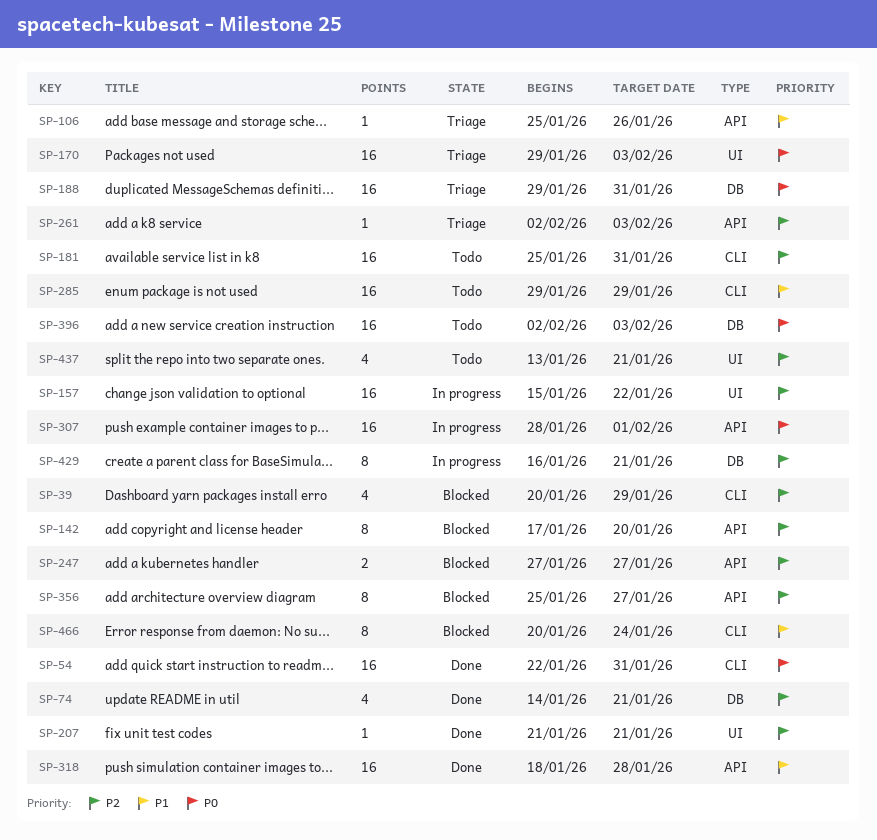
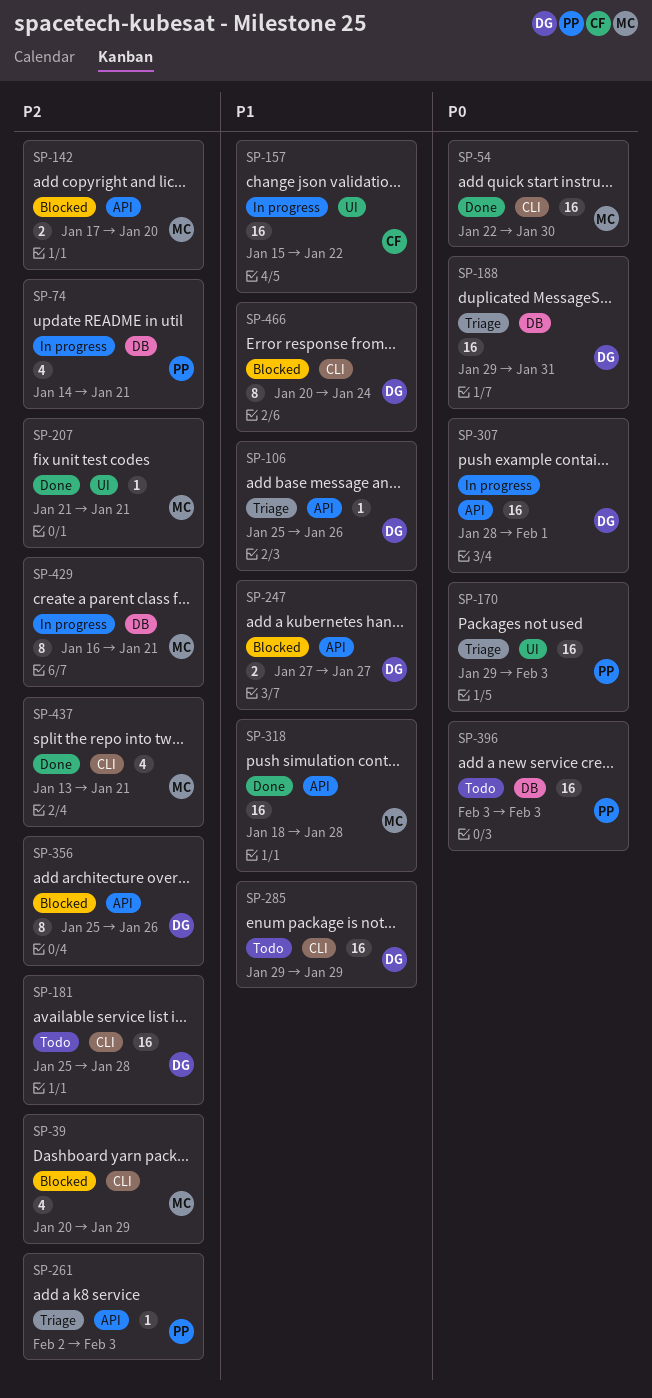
SP-54, due: Jan 31 -> Jan 30
SP-74, status: Done -> In progress
SP-142, estimate: 8 -> 2
SP-157, priority: P2 -> P1
SP-181, due: Jan 31 -> Jan 28
SP-247, priority: P2 -> P1
SP-356, due: Jan 27 -> Jan 26
SP-396, start: Feb 2 -> Feb 3
SP-437, status: Todo -> Done
SP-437, label: UI -> CLI

